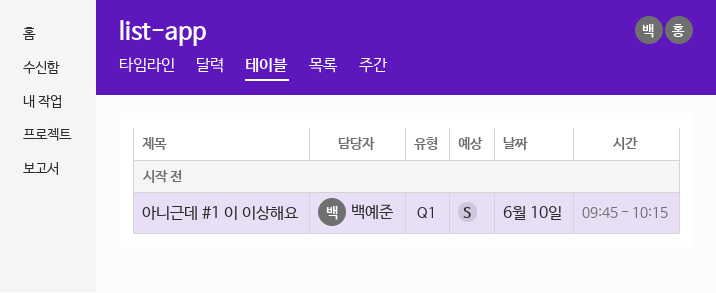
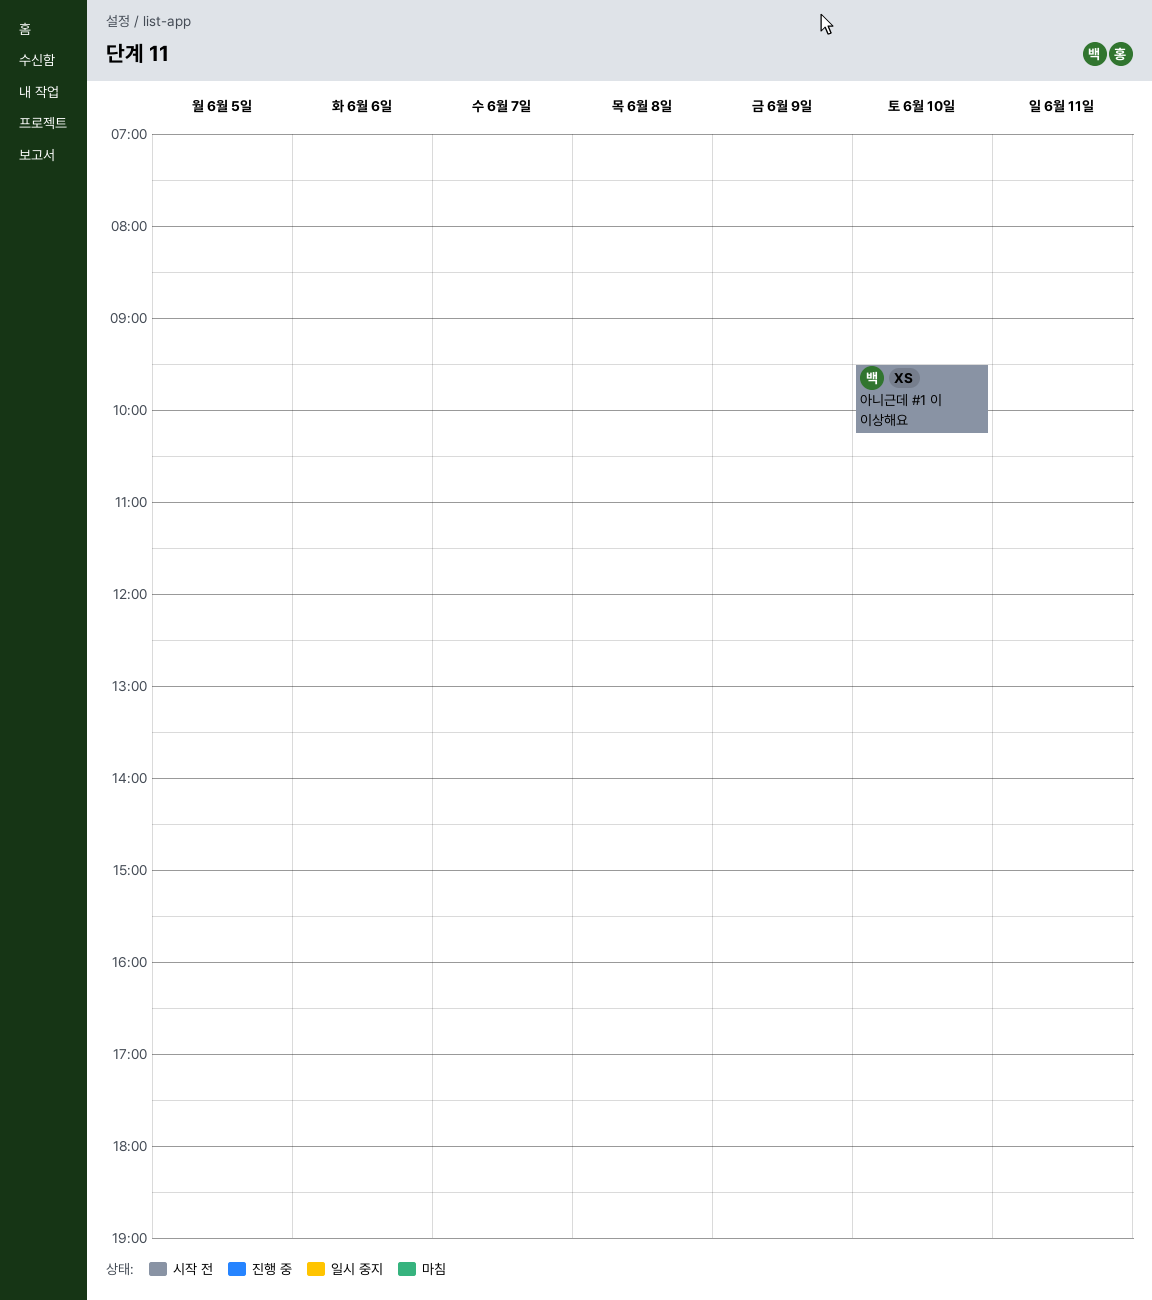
아니근데 #1 이 이상해요, estimate: S -> XS
아니근데 #1 이 이상해요, begins: 09:45 -> 09:30

